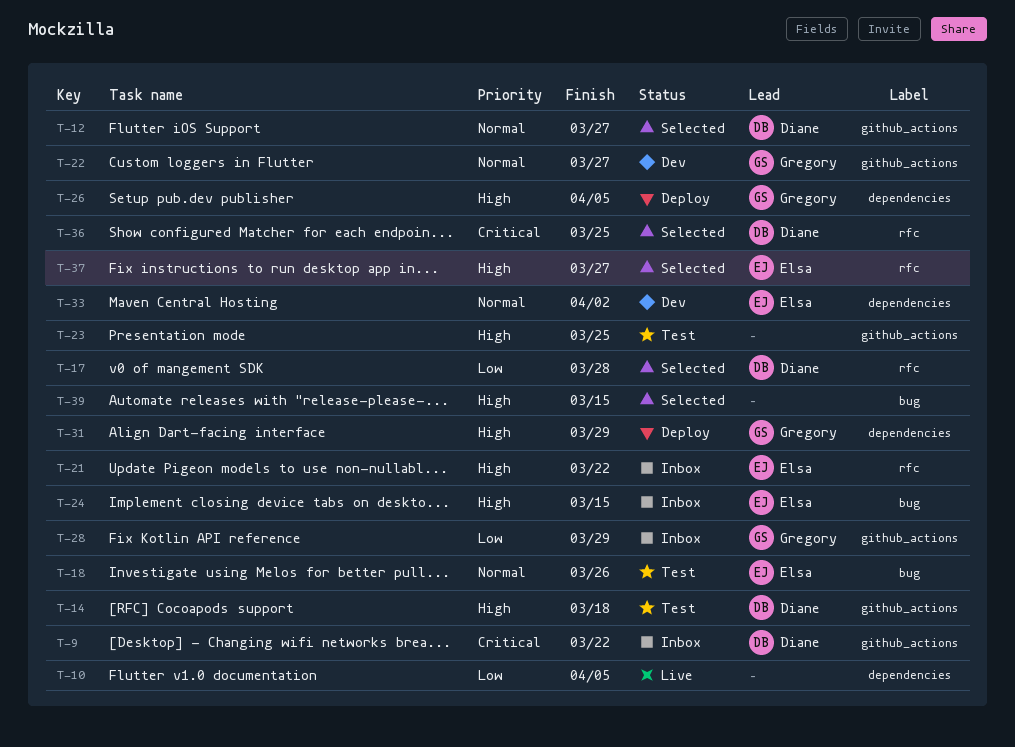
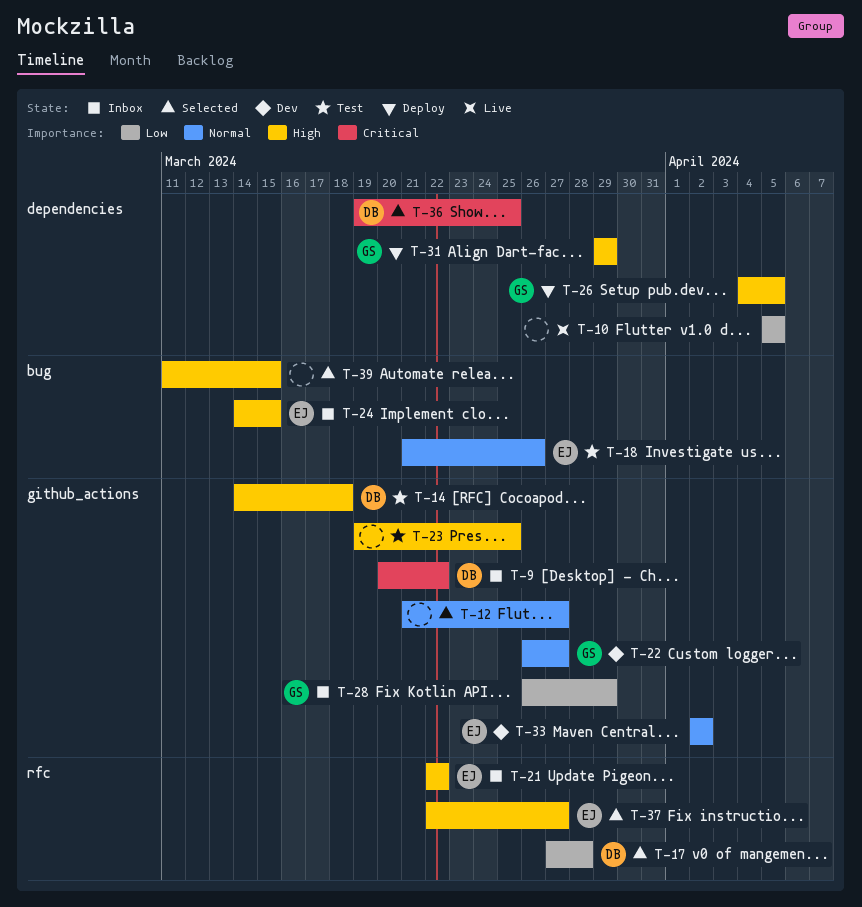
T-12, owner: Diane -> none
T-33, label: dependencies -> github_actions
T-36, label: rfc -> dependencies

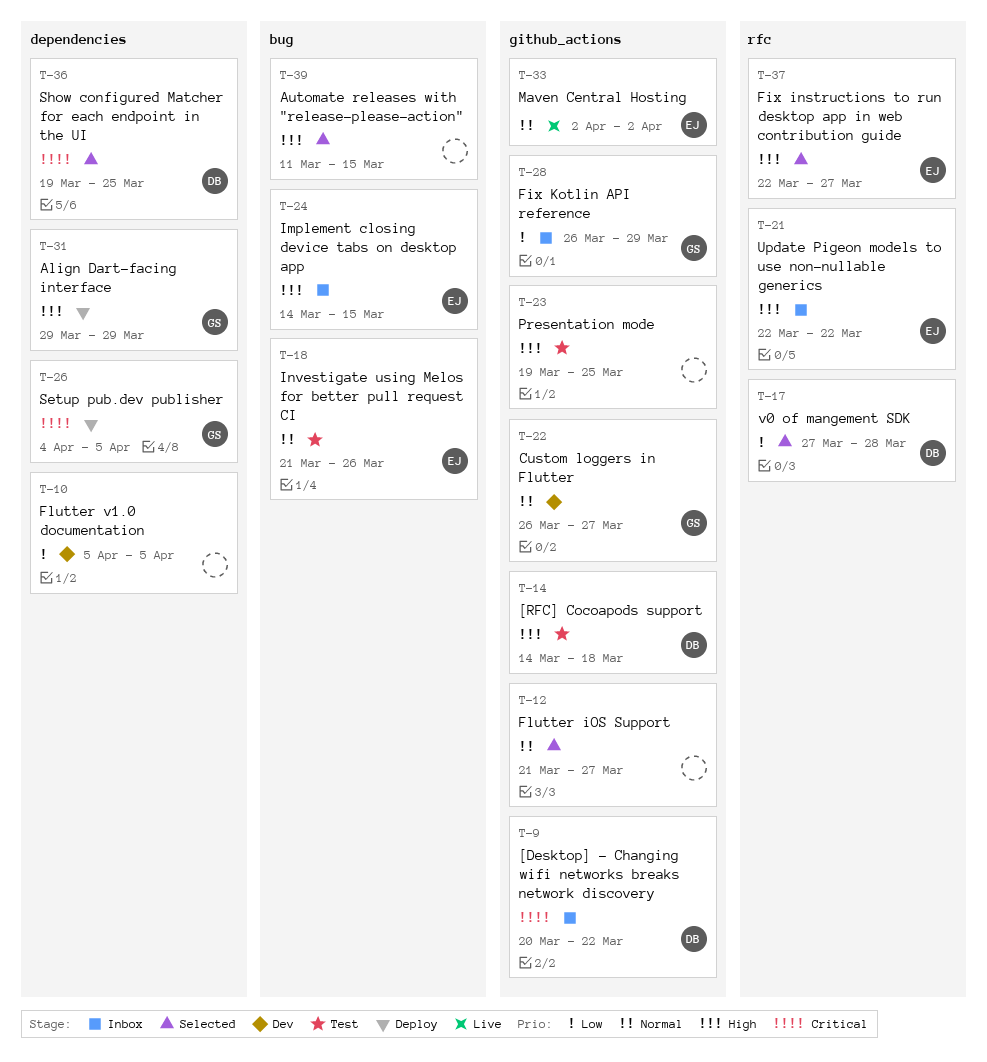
T-10, status: Live -> Dev
T-26, priority: High -> Critical
T-33, status: Dev -> Live

